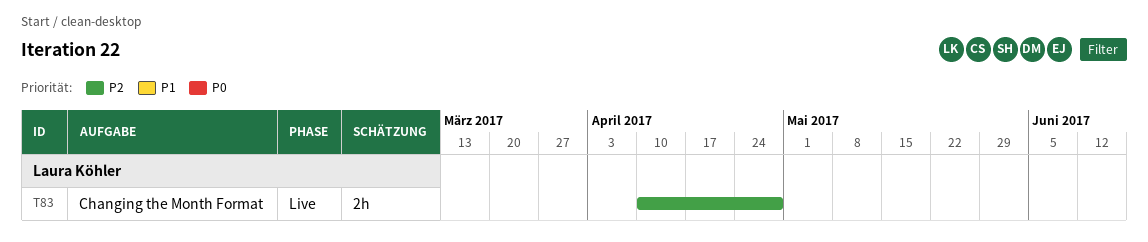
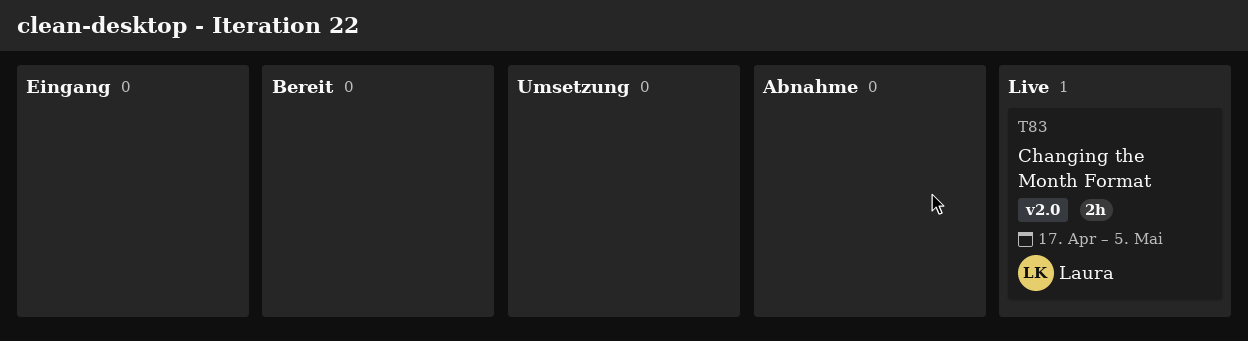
T83, start: Apr 10 -> Apr 17
T83, due: Apr 28 -> May 5

